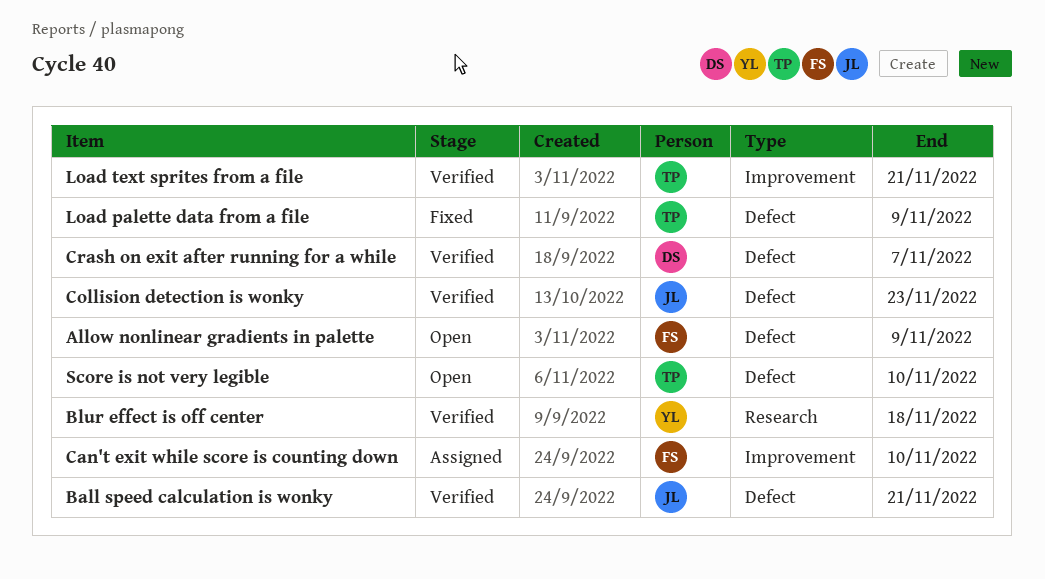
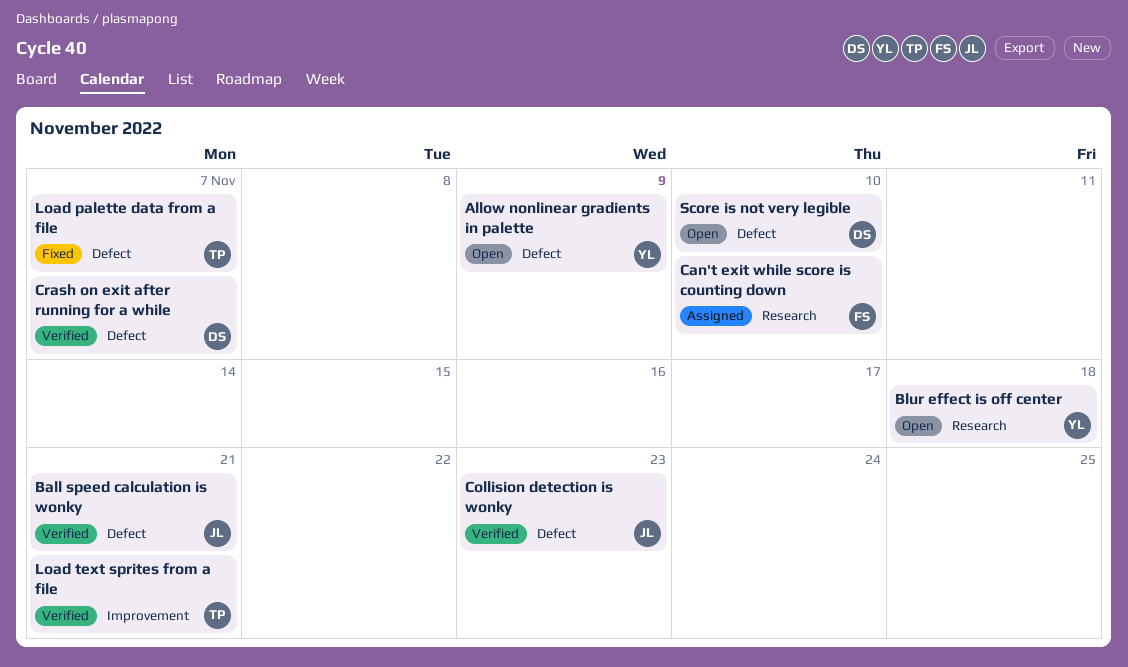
Allow nonlinear gradients in palette, owner: FS -> YL
Blur effect is off center, status: Verified -> Open
Can't exit while score is counting down, label: Improvement -> Research
Load palette data from a file, due: Nov 9 -> Nov 7
Score is not very legible, owner: TP -> DS

